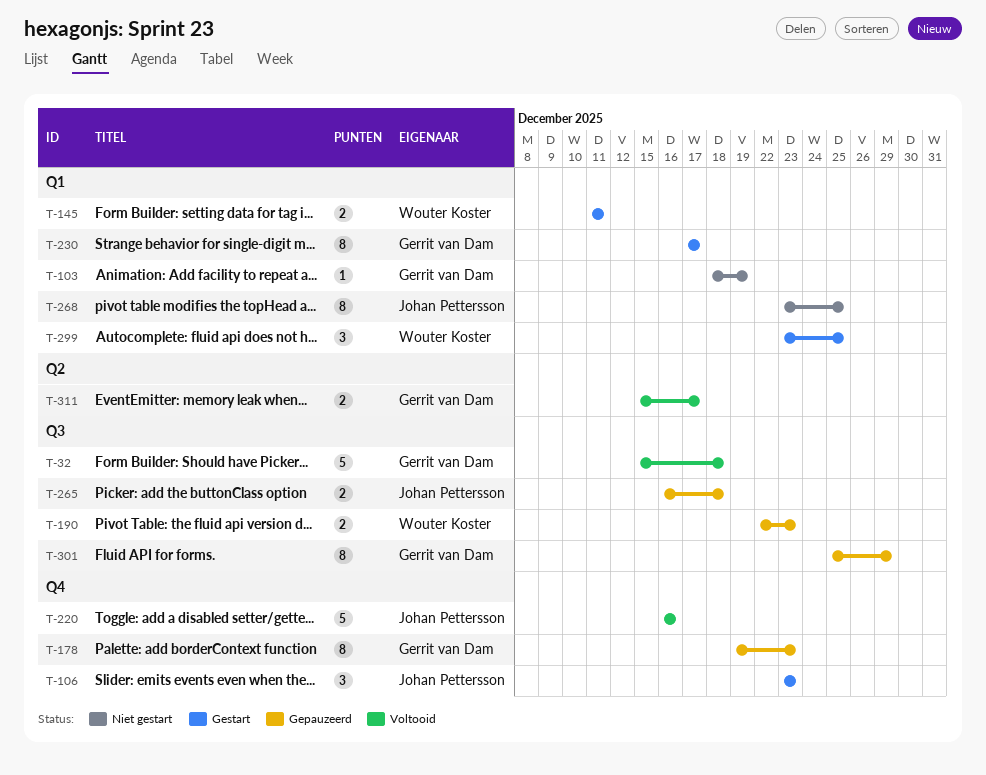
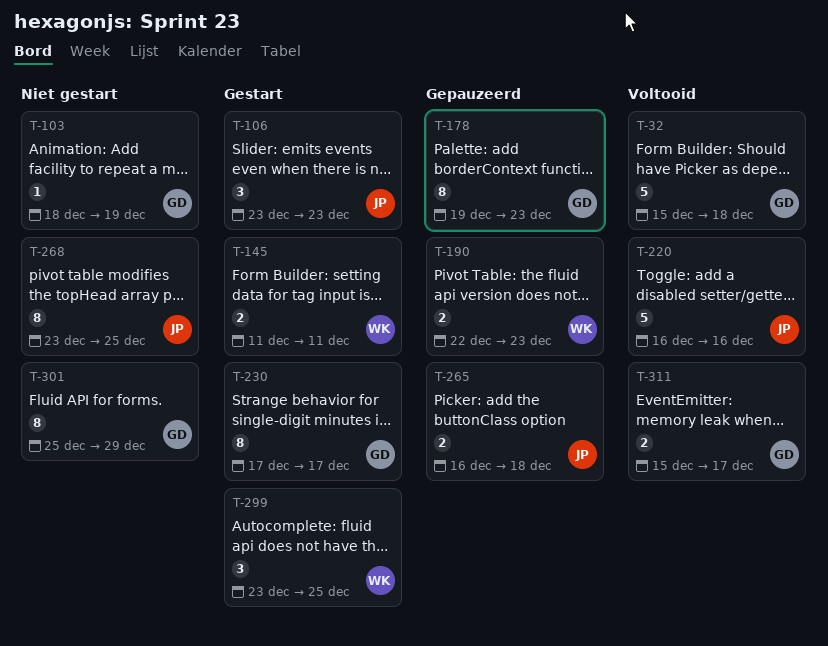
T-301, status: Gepauzeerd -> Niet gestart

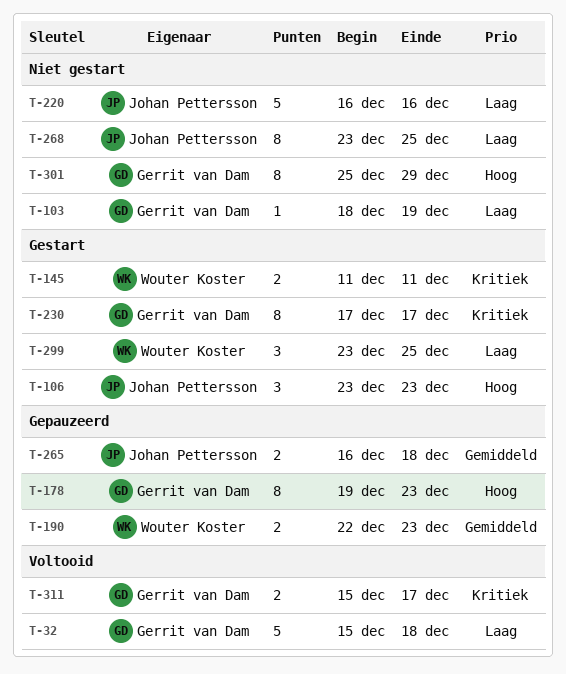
T-220, status: Voltooid -> Niet gestart

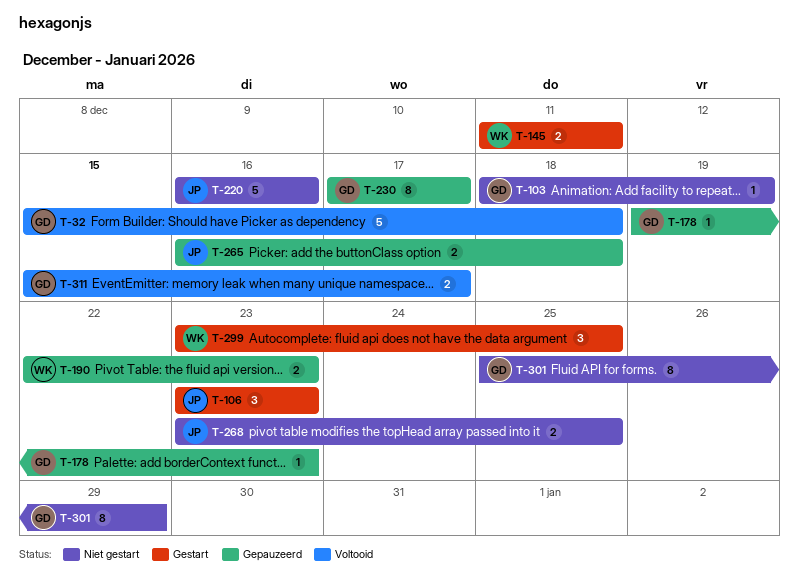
T-178, estimate: 8 -> 1
T-230, status: Gestart -> Gepauzeerd
T-268, estimate: 8 -> 2

